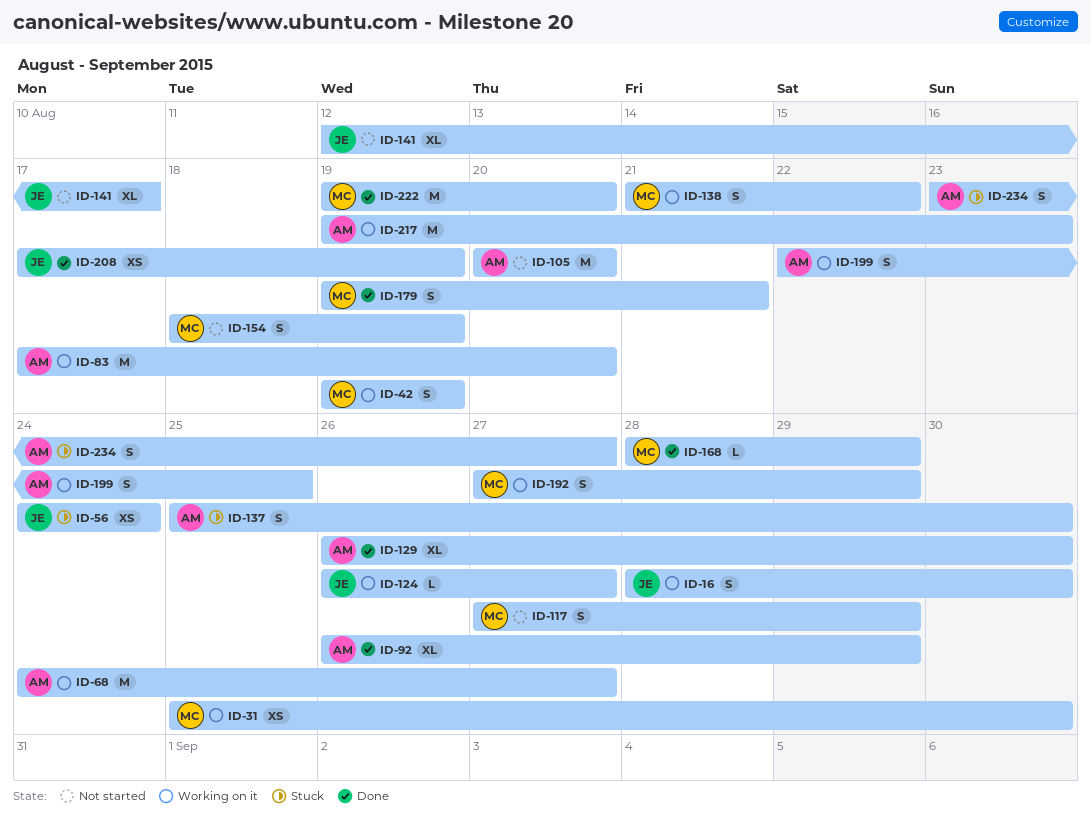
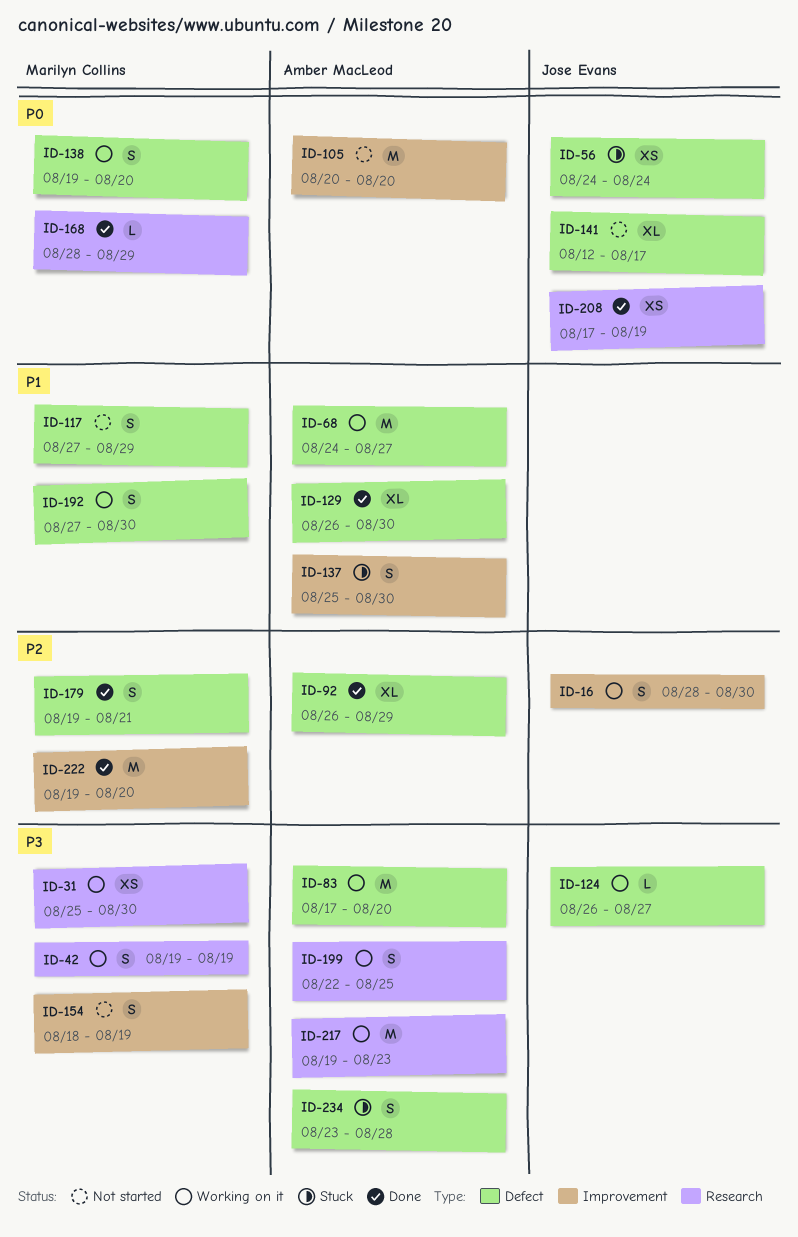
ID-138, start: Aug 21 -> Aug 19
ID-138, due: Aug 22 -> Aug 20
ID-192, due: Aug 29 -> Aug 30
ID-234, due: Aug 27 -> Aug 28

